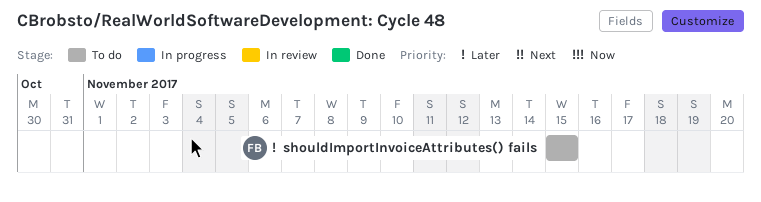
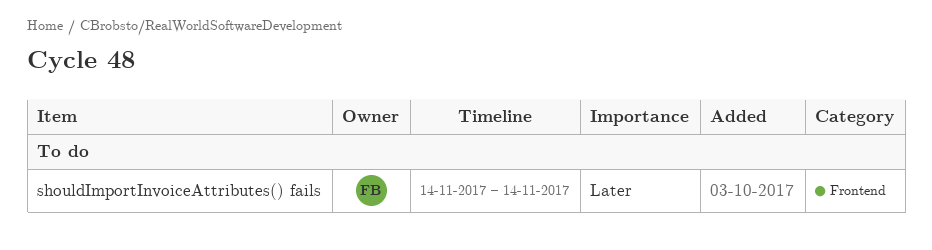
shouldImportInvoiceAttributes() fails, start: Nov 15 -> Nov 14
shouldImportInvoiceAttributes() fails, due: Nov 15 -> Nov 14

